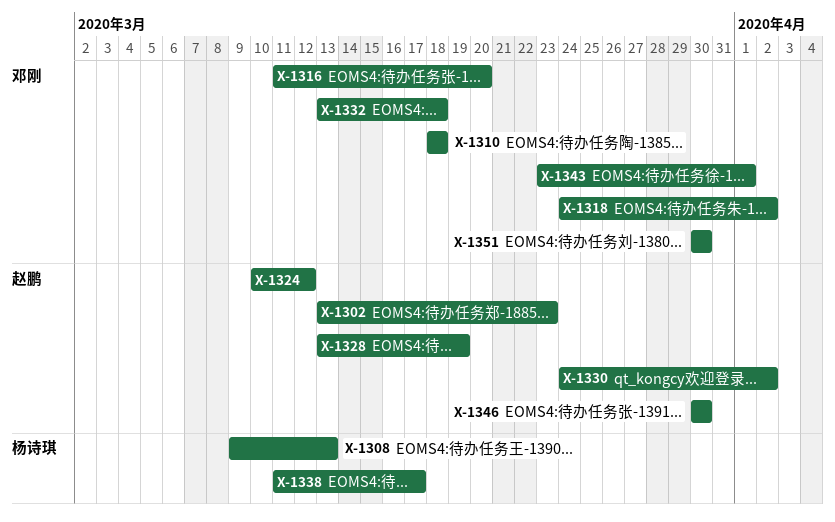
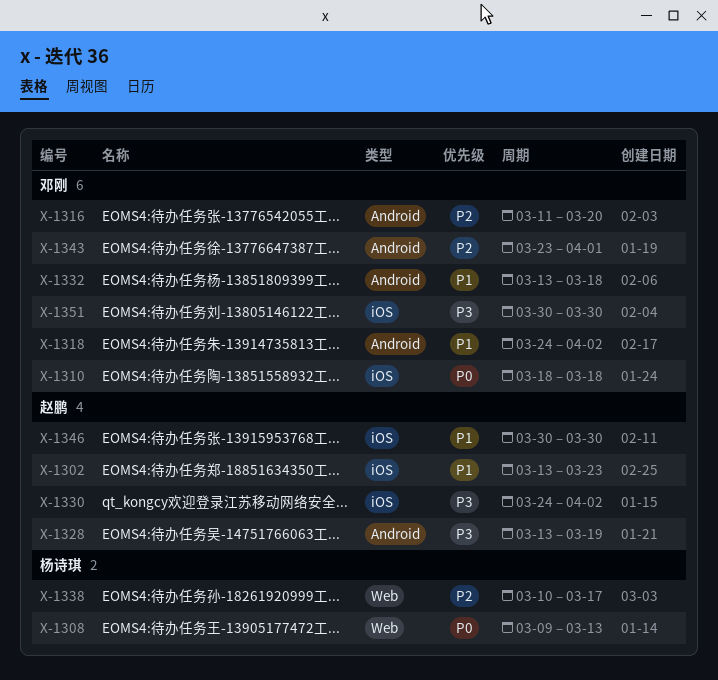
X-1324: present -> none
X-1338, start: Mar 11 -> Mar 10

